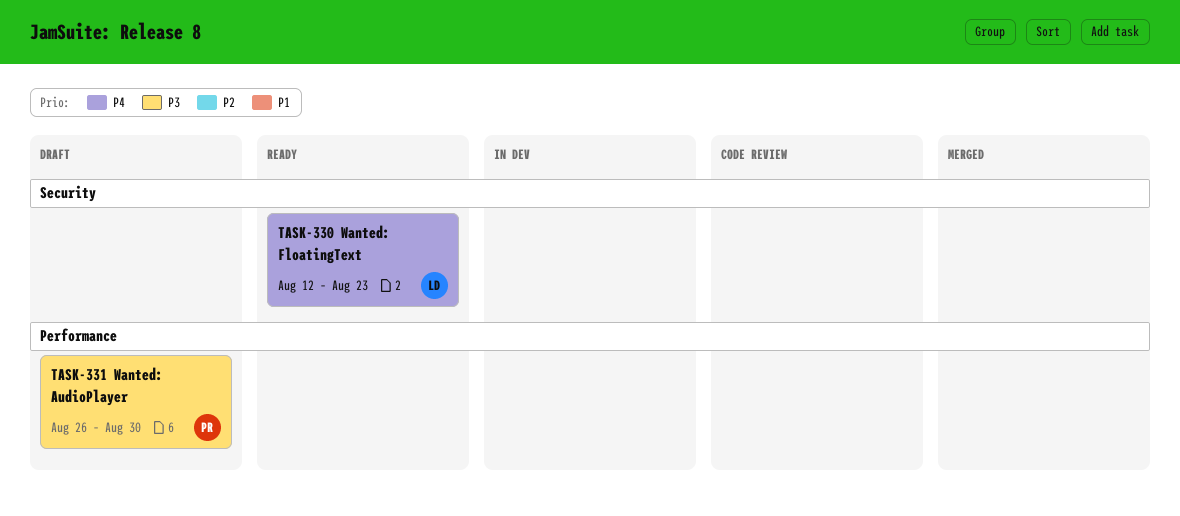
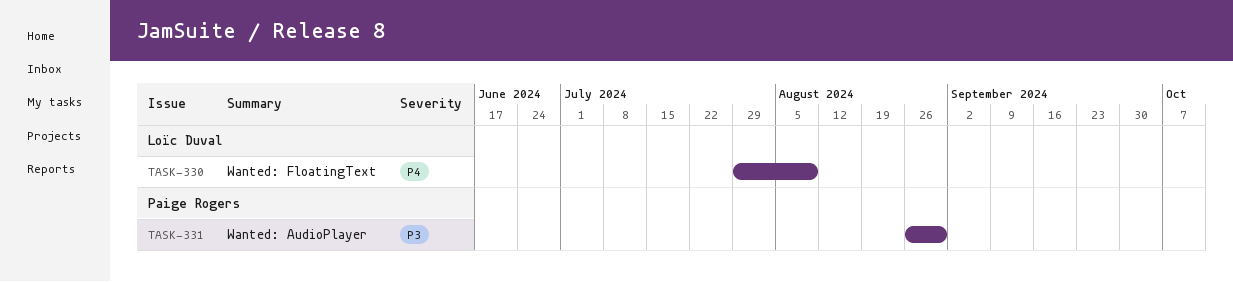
TASK-330, start: Aug 12 -> Jul 29
TASK-330, due: Aug 23 -> Aug 9

